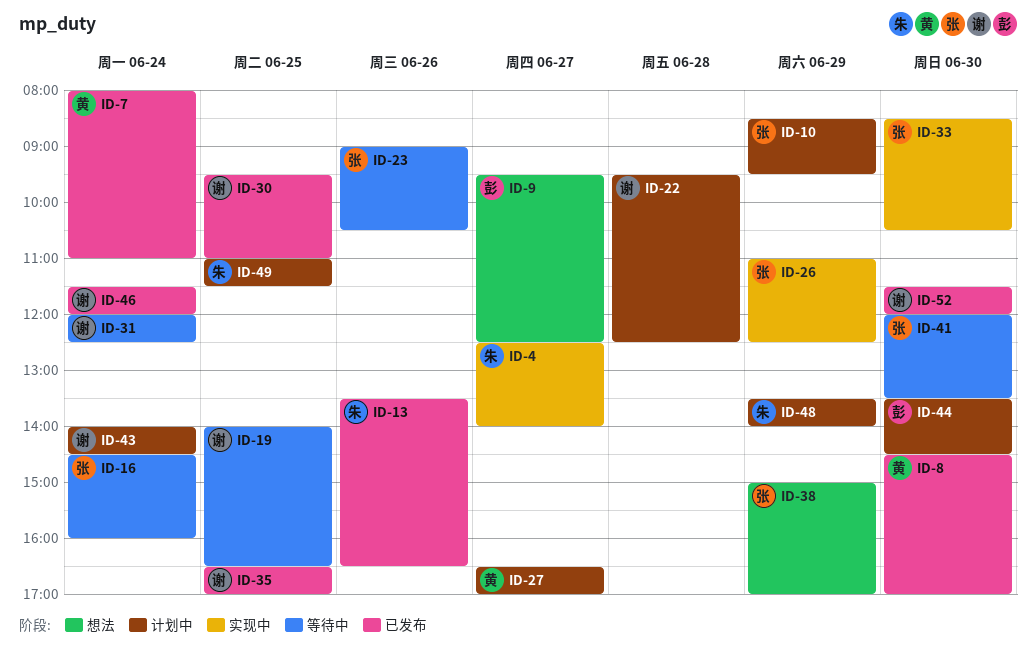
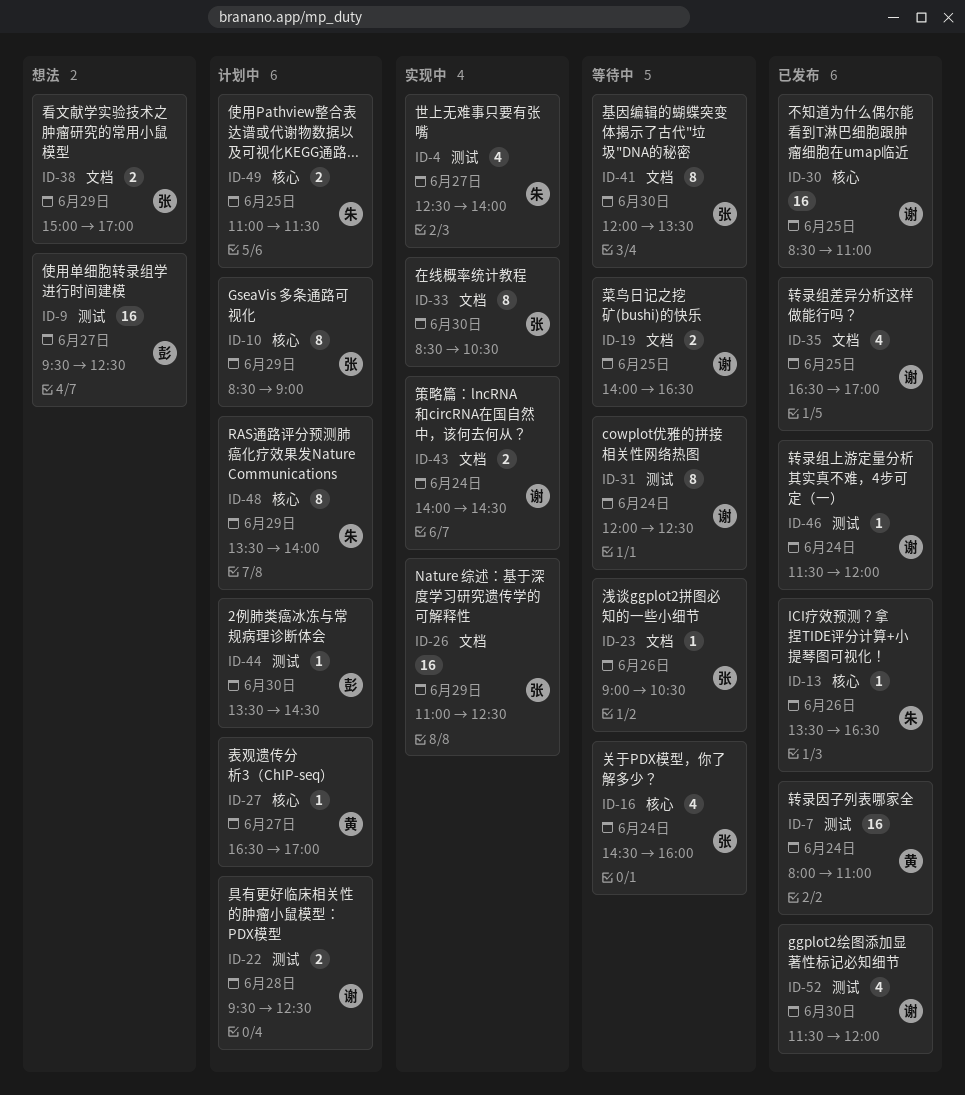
ID-8: present -> none
ID-10, ends: 09:30 -> 09:00
ID-30, begins: 09:30 -> 08:30
ID-43, status: 计划中 -> 实现中

